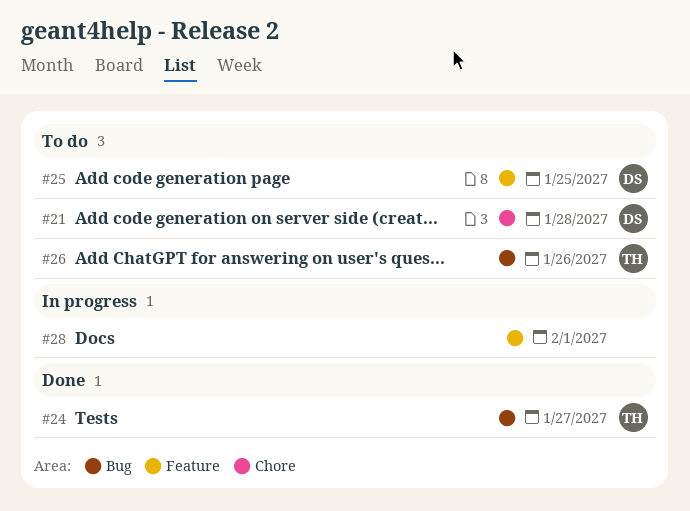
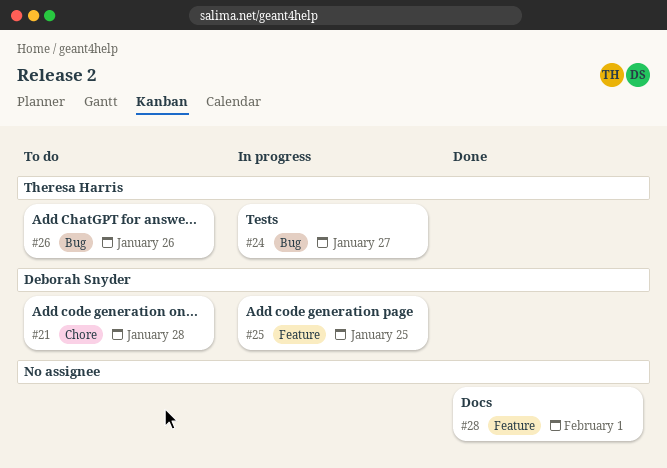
#24, status: Done -> In progress
#25, status: To do -> In progress
#28, status: In progress -> Done

